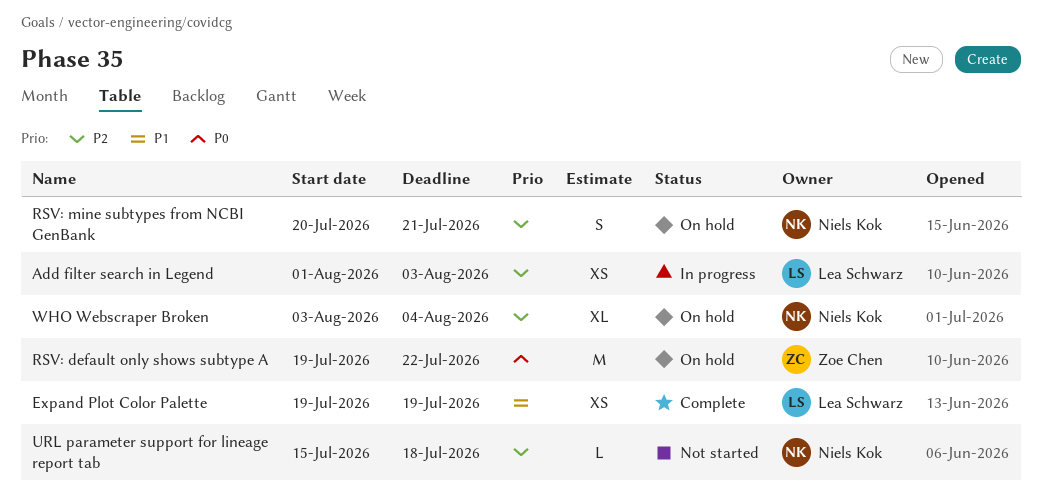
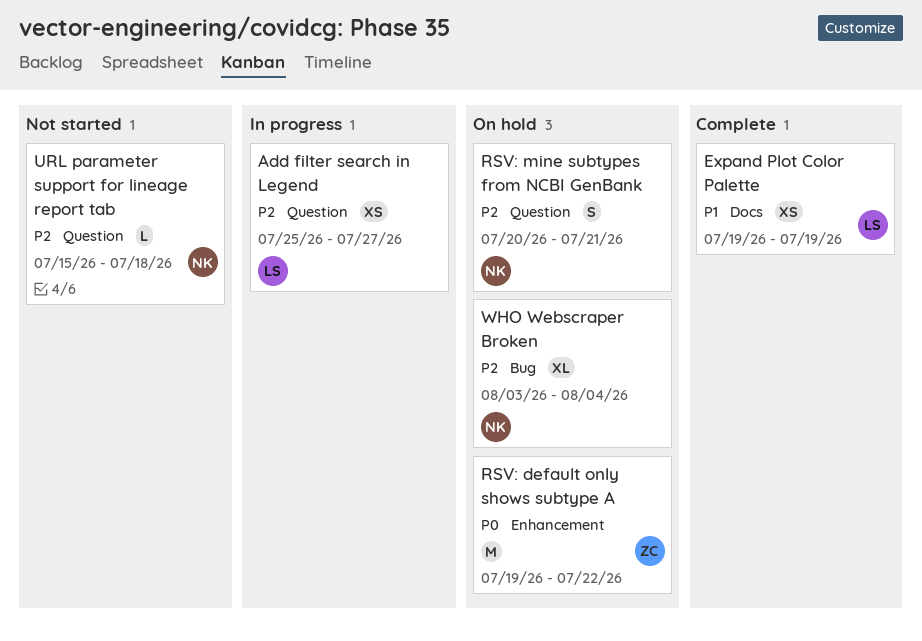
Add filter search in Legend, start: Aug 1 -> Jul 25
Add filter search in Legend, due: Aug 3 -> Jul 27

